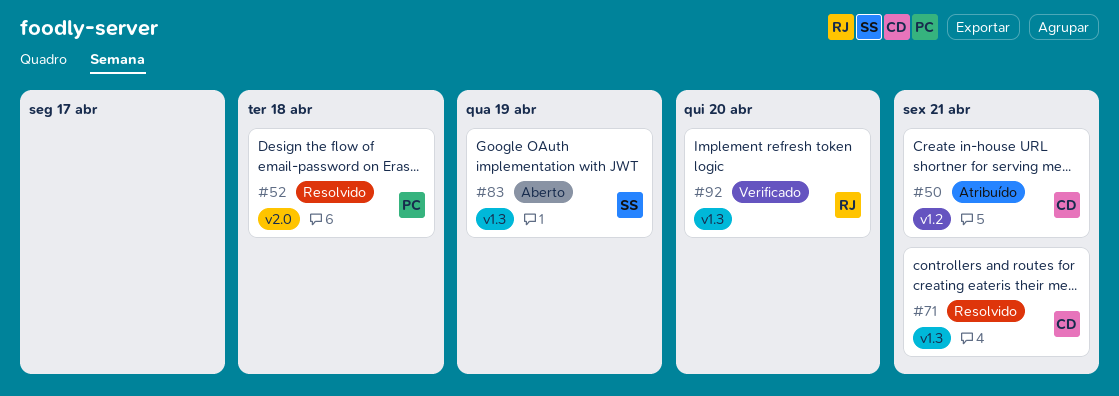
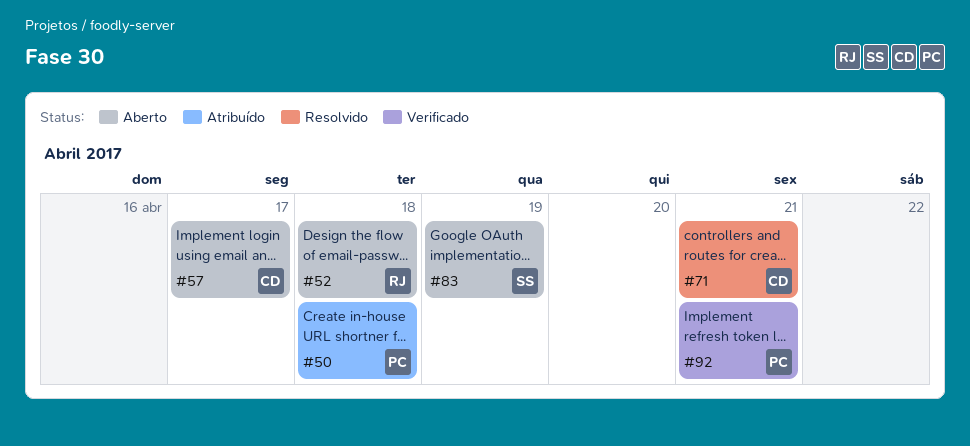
#50, owner: CD -> PC
#50, due: Apr 21 -> Apr 18
#52, status: Resolvido -> Aberto
#52, owner: PC -> RJ
#57: none -> present
#92, owner: RJ -> PC
#92, due: Apr 20 -> Apr 21

